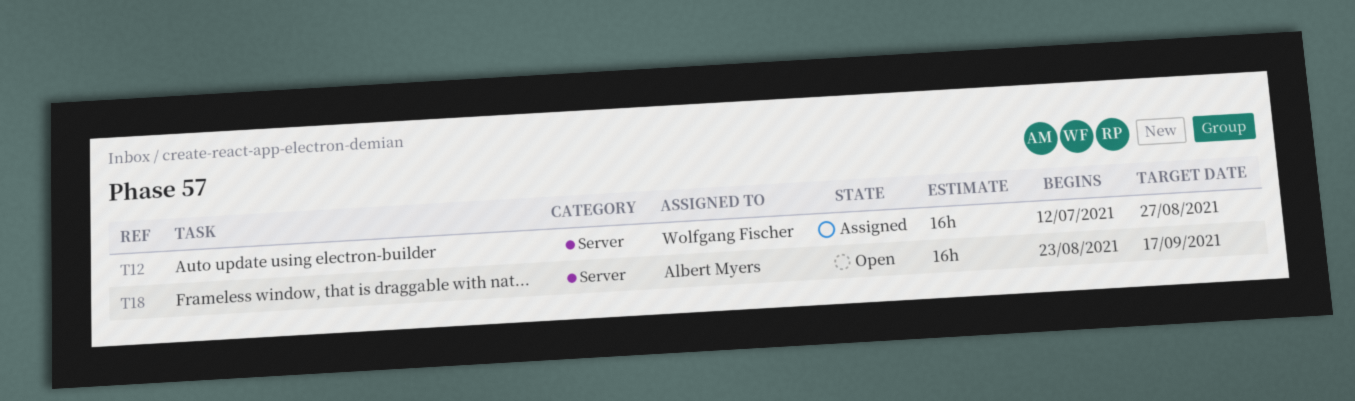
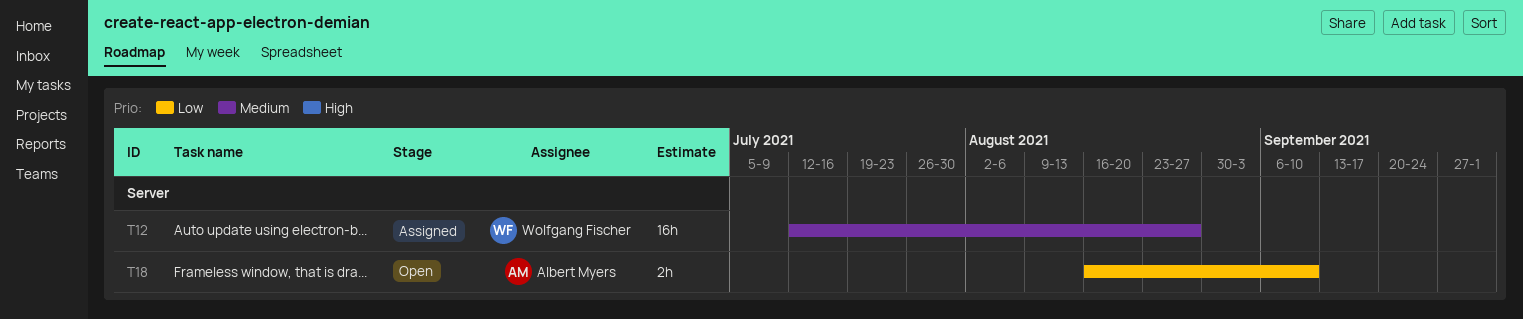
T18, estimate: 16h -> 2h
T18, start: Aug 23 -> Aug 16
T18, due: Sep 17 -> Sep 10

